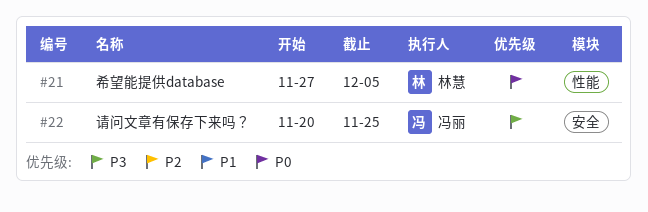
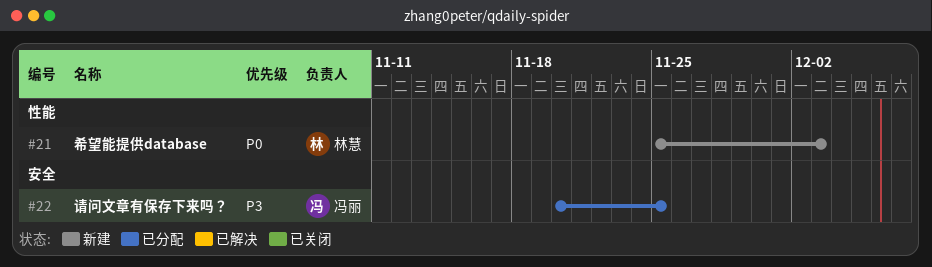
#21, start: Nov 27 -> Nov 25
#21, due: Dec 5 -> Dec 3

